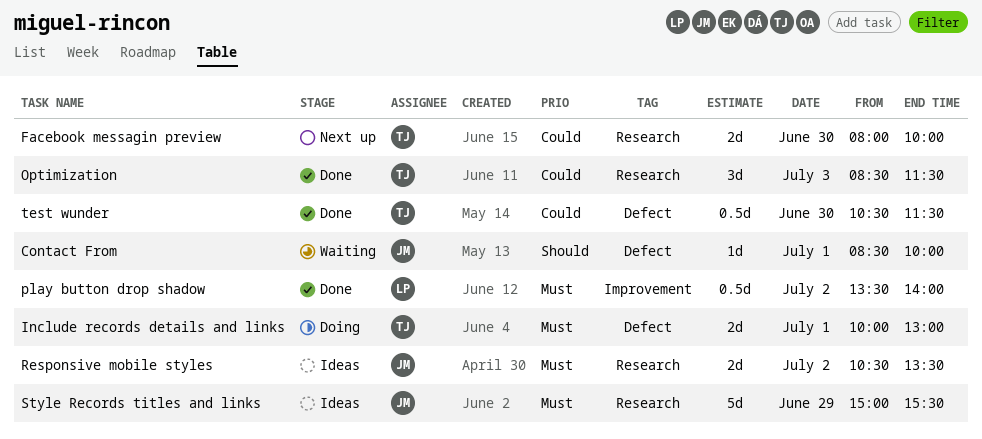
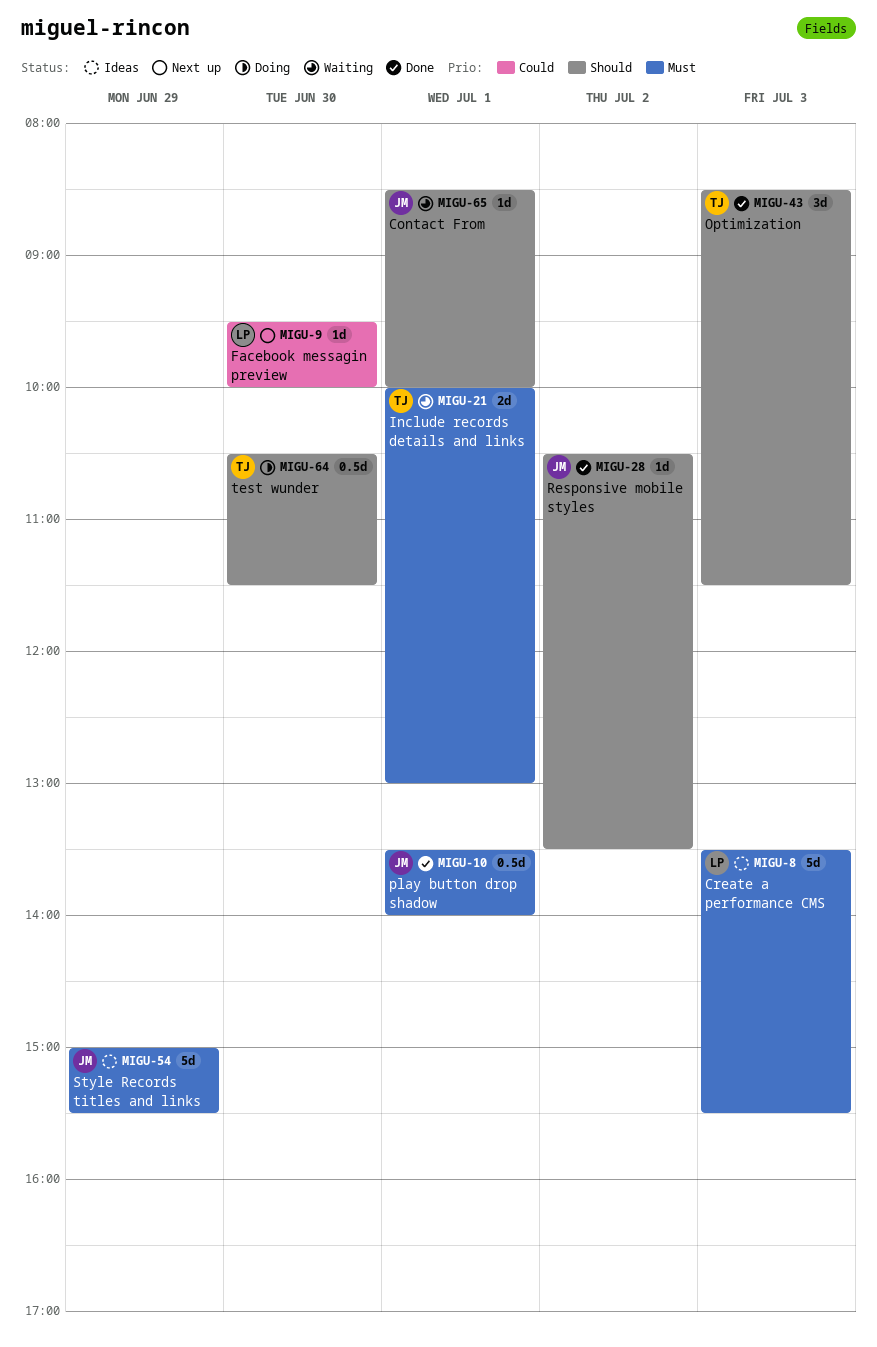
Create a performance CMS: none -> present
Facebook messagin preview, owner: TJ -> LP
Facebook messagin preview, estimate: 2d -> 1d
Facebook messagin preview, begins: 08:00 -> 09:30
Include records details and links, status: Doing -> Waiting
Optimization, priority: Could -> Should
play button drop shadow, owner: LP -> JM
play button drop shadow, day: Jul 2 -> Jul 1
Responsive mobile styles, status: Ideas -> Done
Responsive mobile styles, priority: Must -> Should
Responsive mobile styles, estimate: 2d -> 1d
test wunder, status: Done -> Doing
test wunder, priority: Could -> Should

